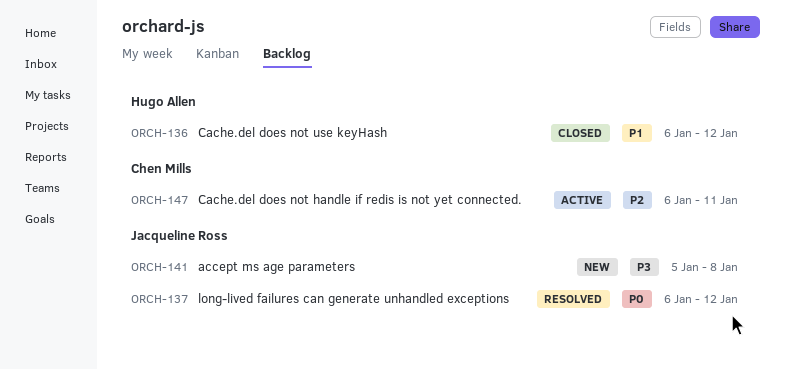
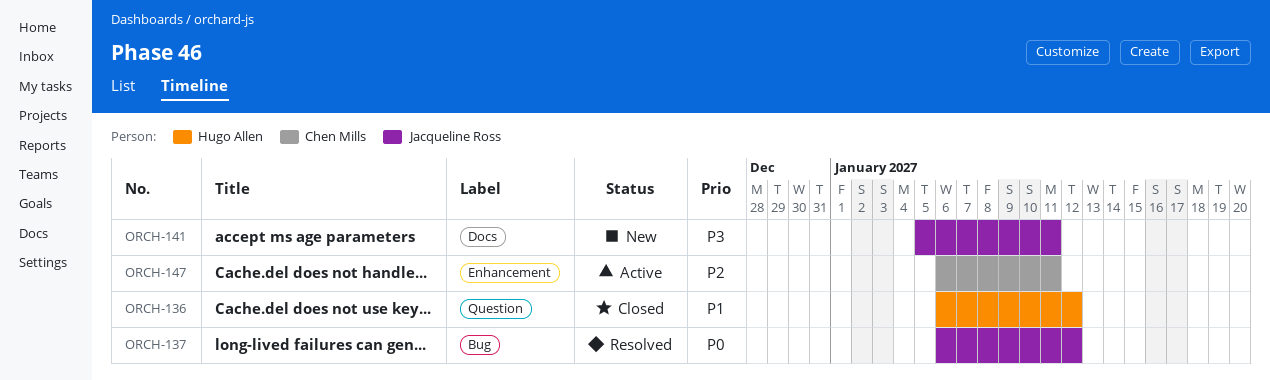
ORCH-141, due: Jan 8 -> Jan 11

